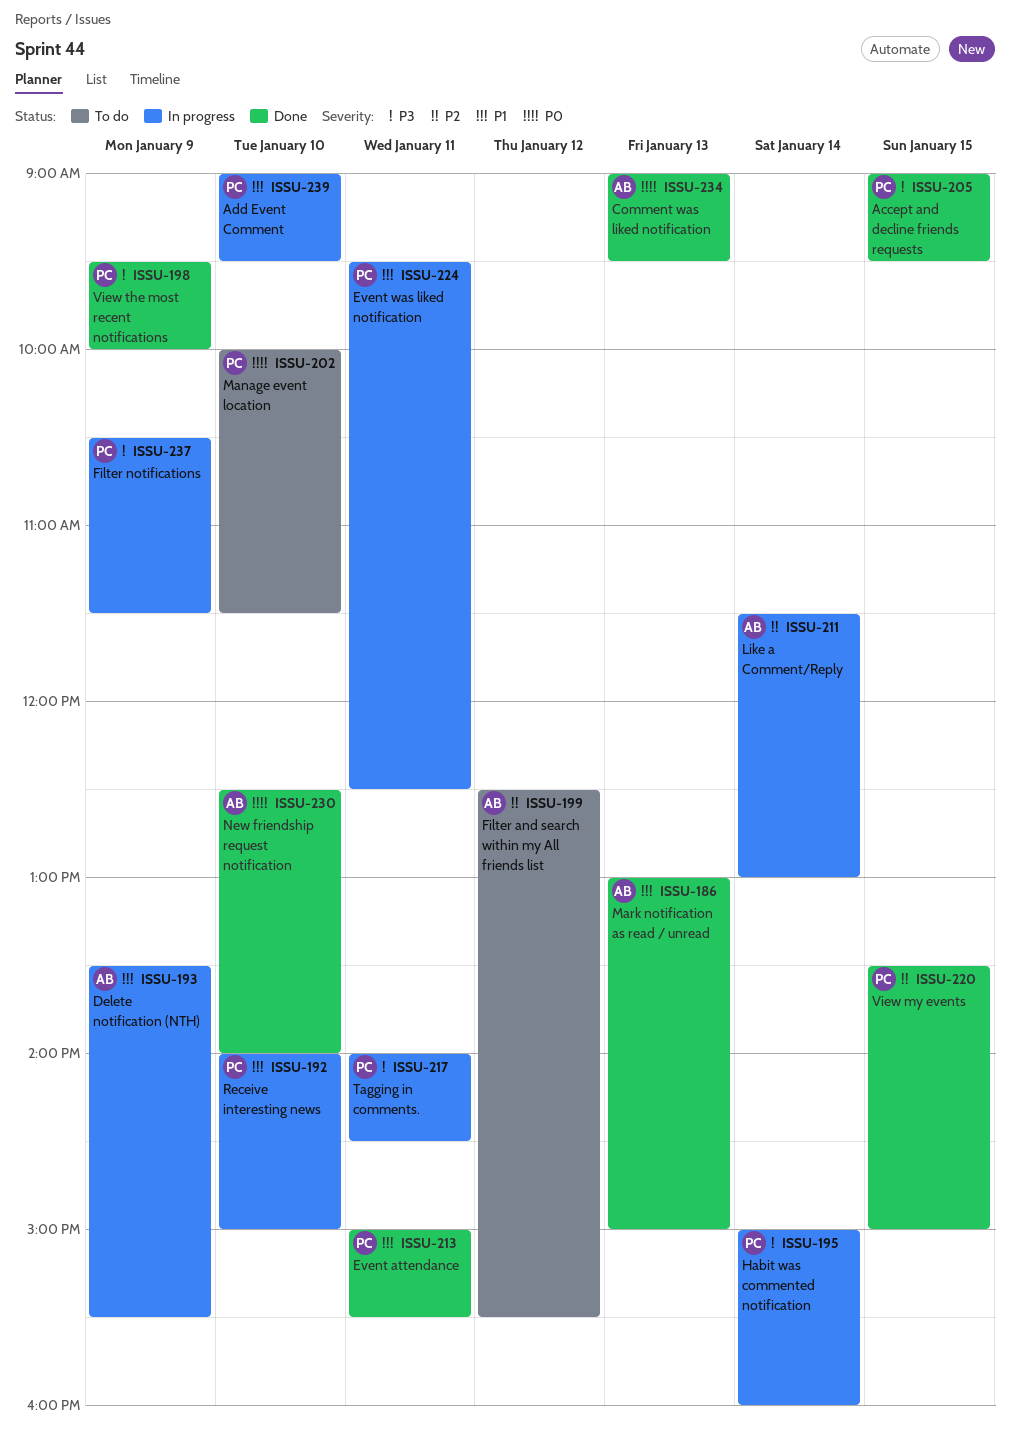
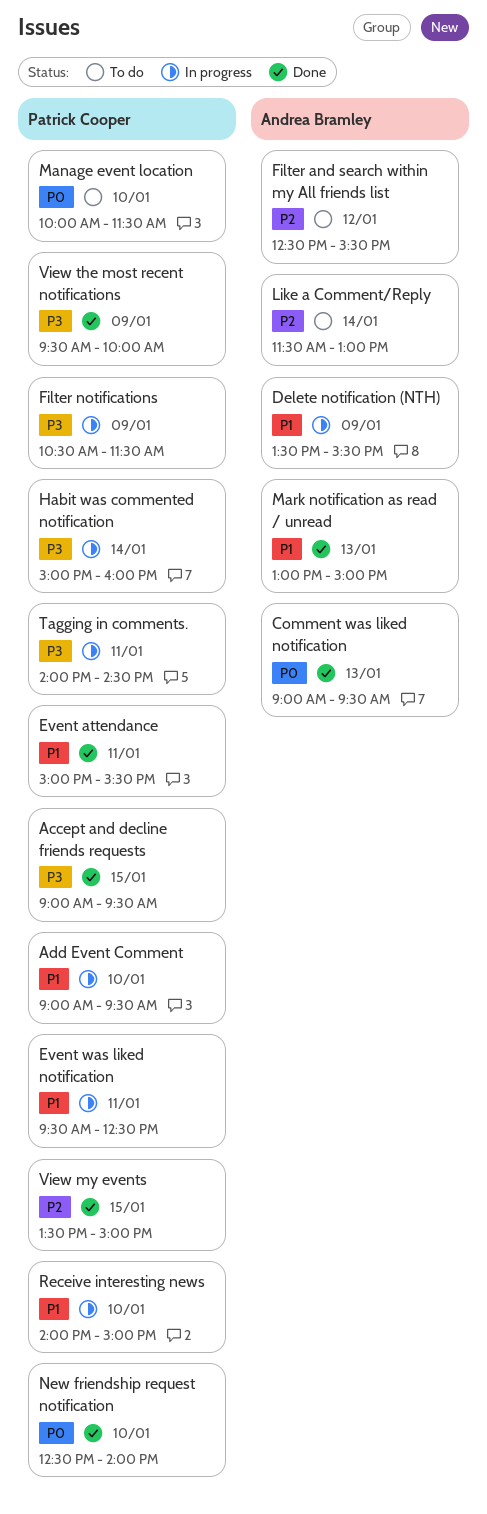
Like a Comment/Reply, status: In progress -> To do
New friendship request notification, owner: Andrea Bramley -> Patrick Cooper

